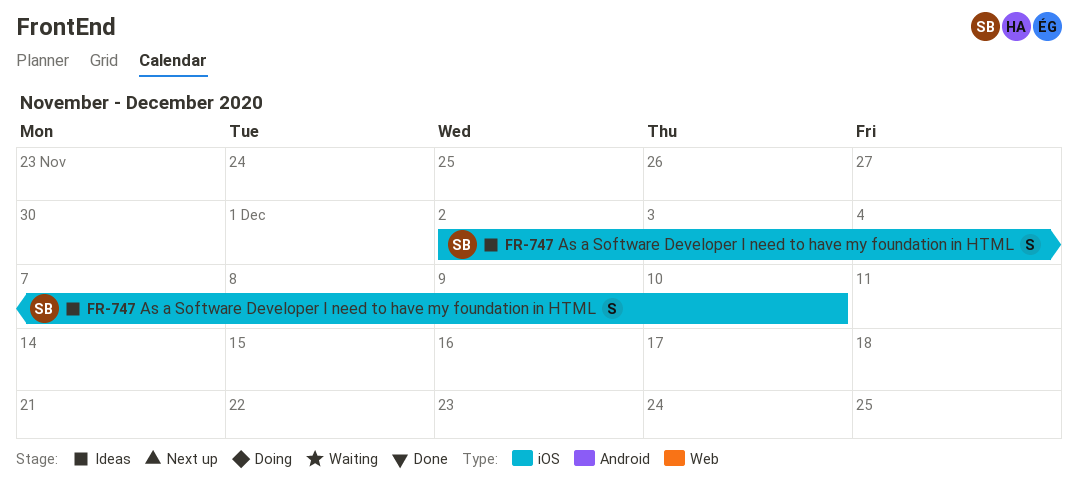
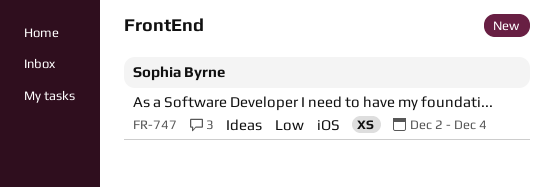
FR-747, estimate: S -> XS
FR-747, due: Dec 10 -> Dec 4

